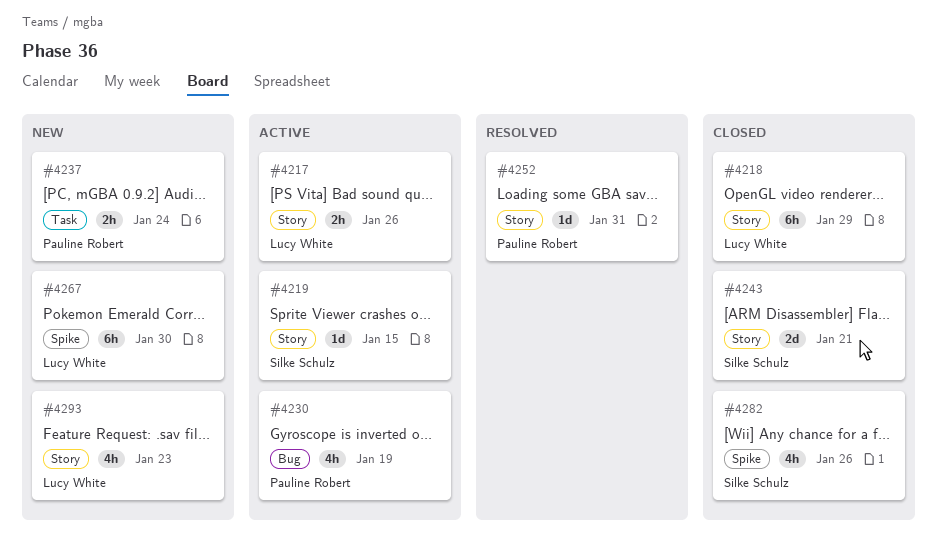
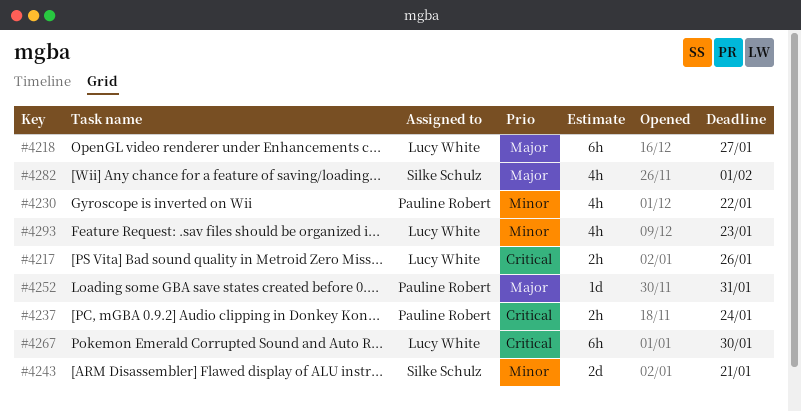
#4218, due: Jan 29 -> Jan 27
#4219: present -> none
#4230, due: Jan 19 -> Jan 22
#4282, due: Jan 26 -> Feb 1

